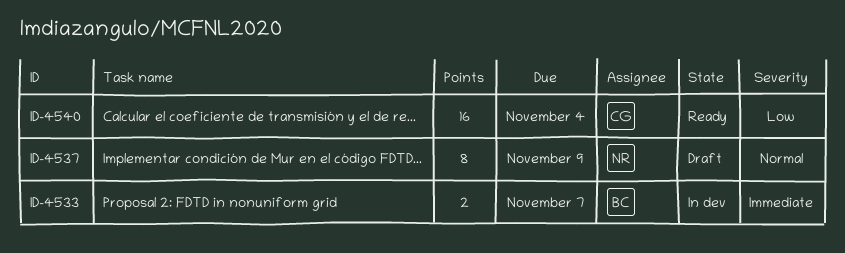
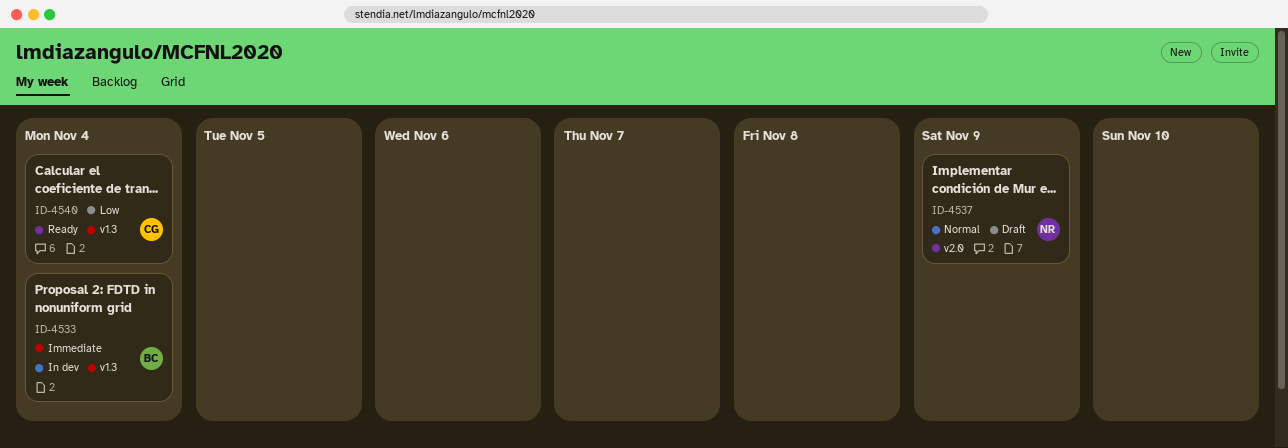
ID-4533, due: Nov 7 -> Nov 4

